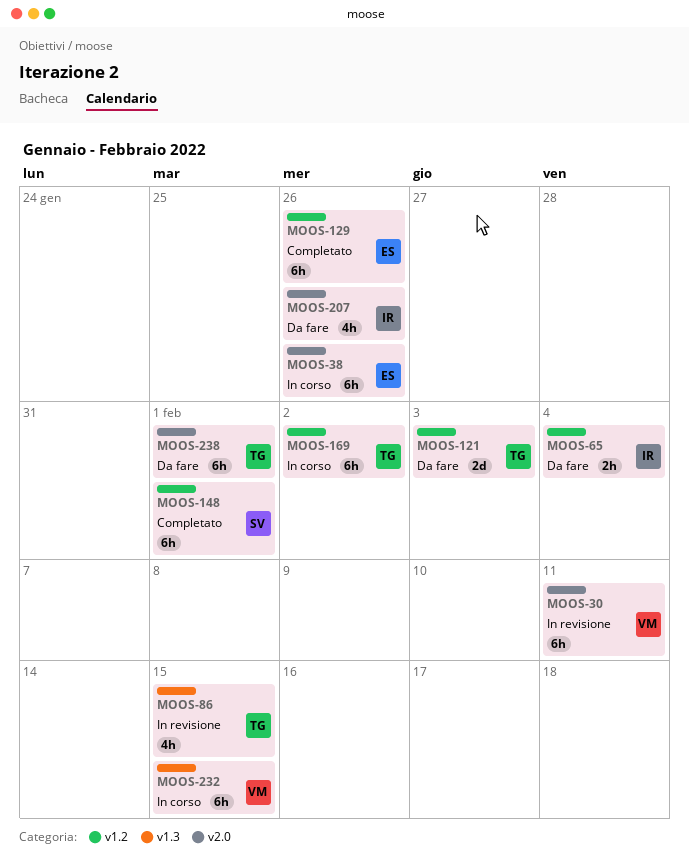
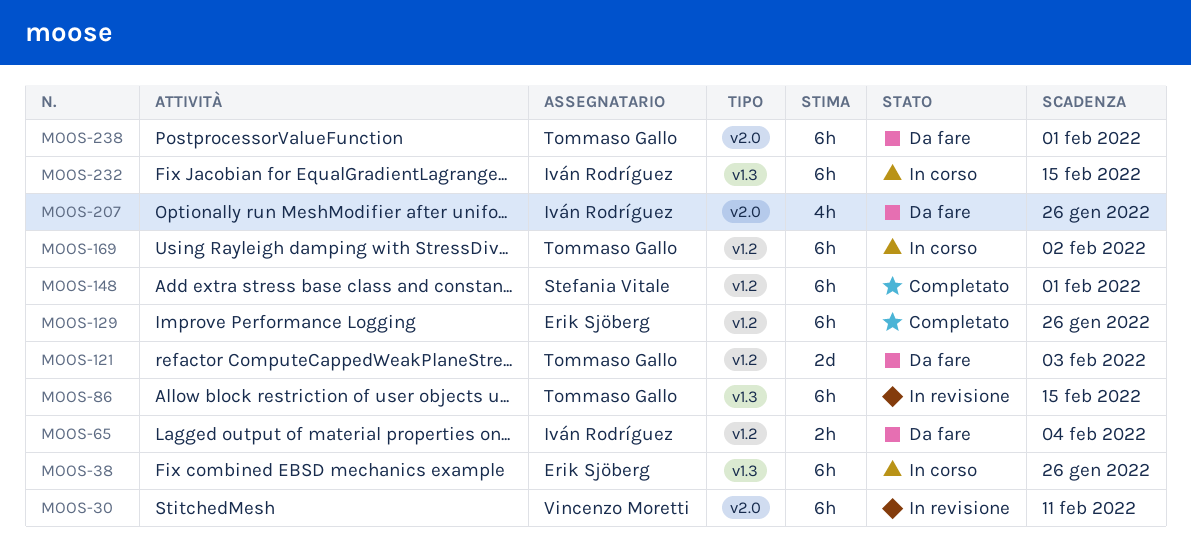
MOOS-38, label: v2.0 -> v1.3
MOOS-86, estimate: 4h -> 6h
MOOS-232, owner: Vincenzo Moretti -> Iván Rodríguez

